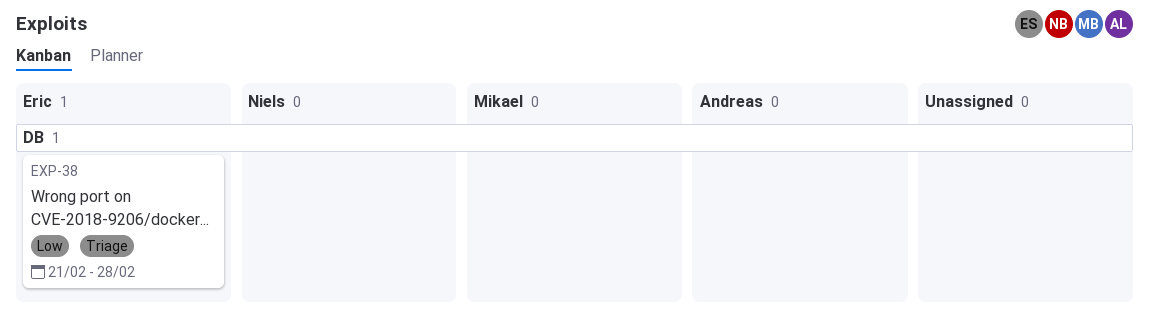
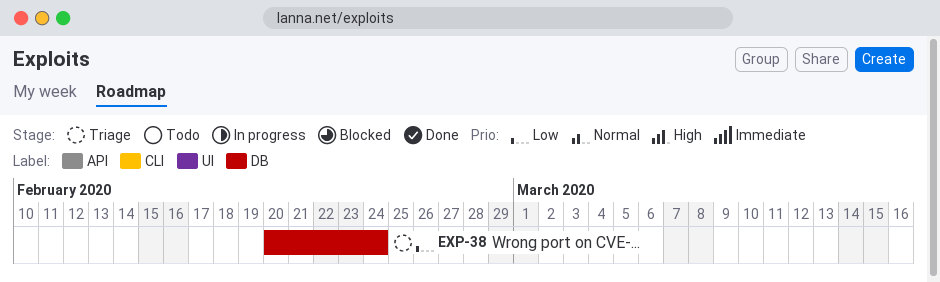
EXP-38, start: Feb 21 -> Feb 20
EXP-38, due: Feb 28 -> Feb 24

